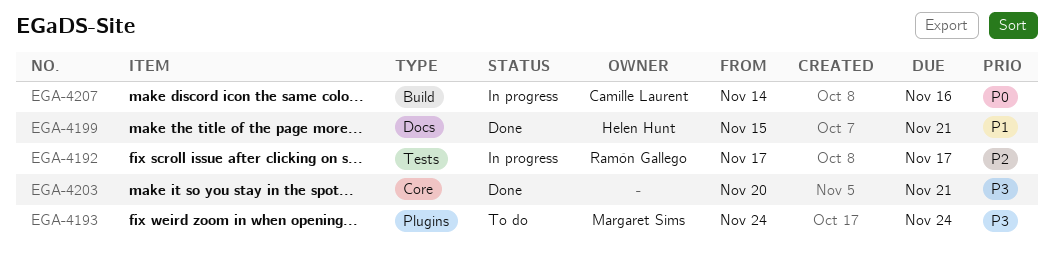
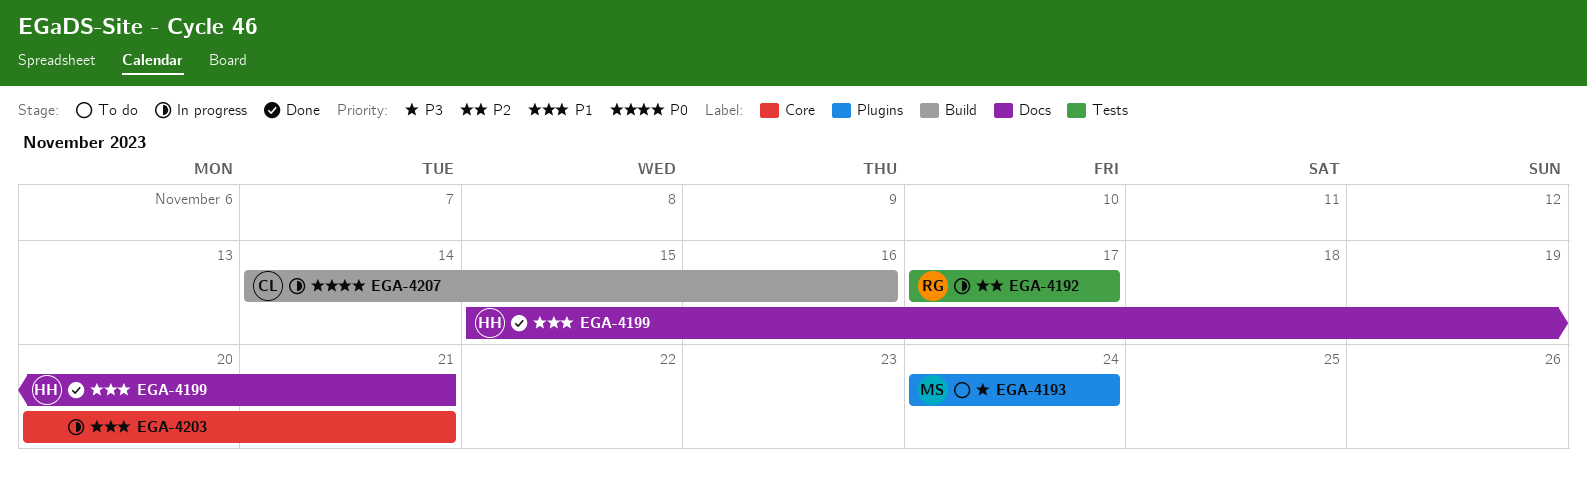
EGA-4203, status: Done -> In progress
EGA-4203, priority: P3 -> P1

